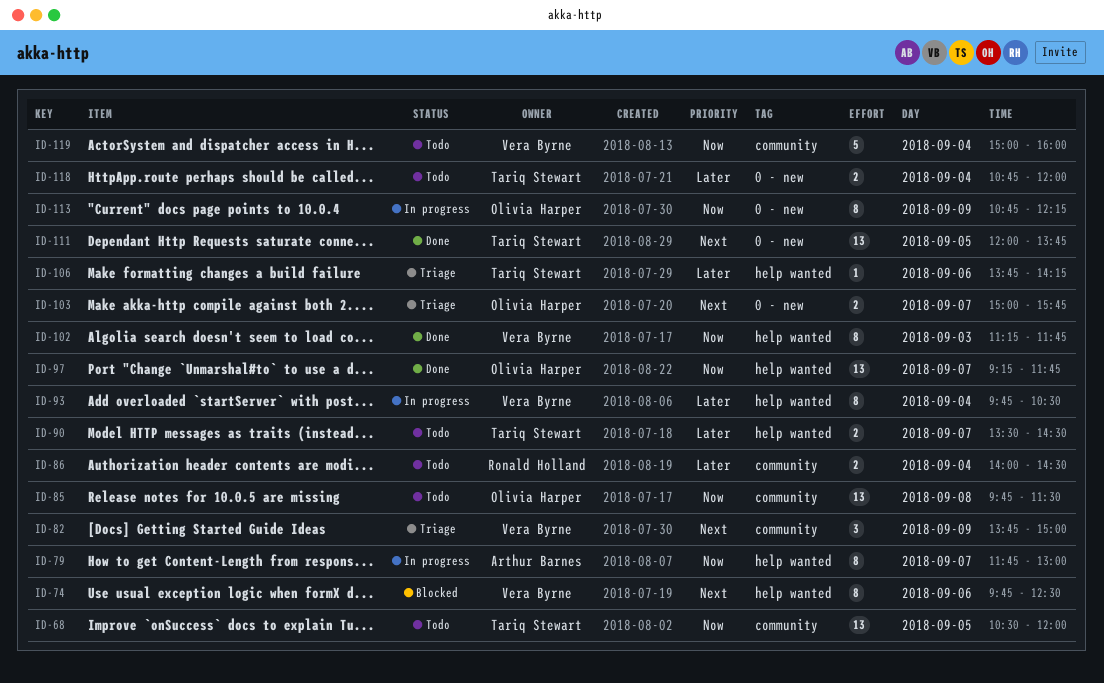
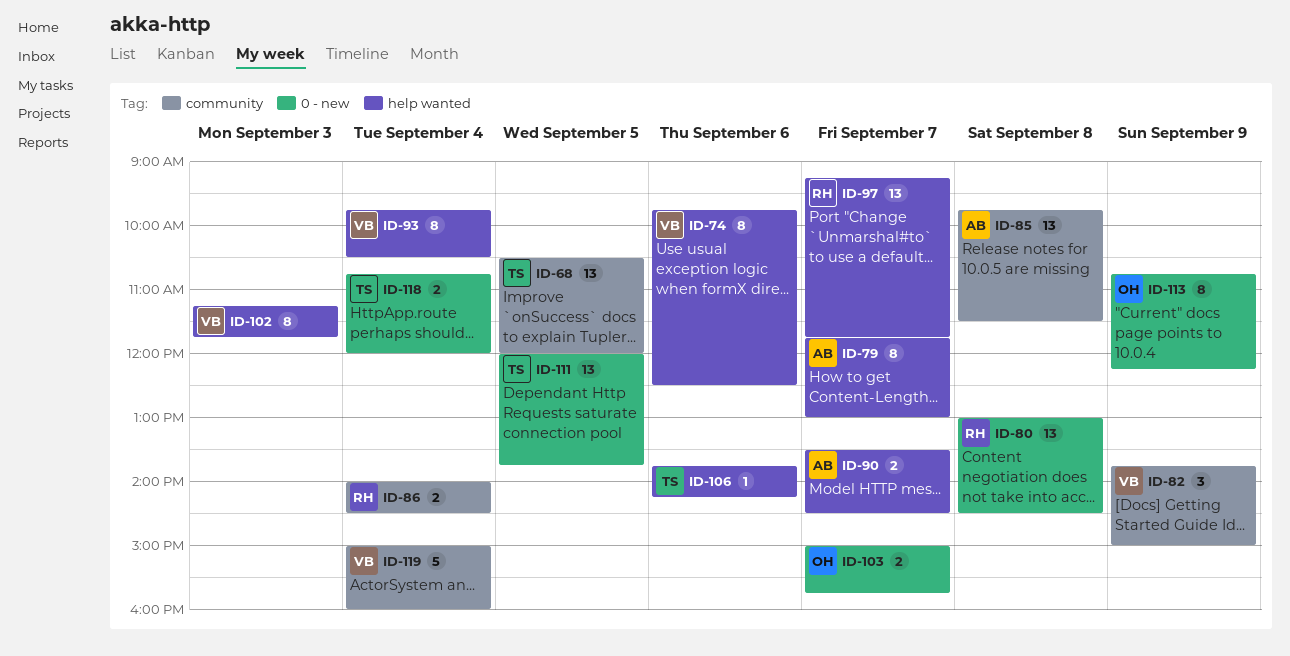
ID-80: none -> present
ID-85, owner: Olivia Harper -> Arthur Barnes
ID-90, owner: Tariq Stewart -> Arthur Barnes
ID-97, owner: Olivia Harper -> Ronald Holland

